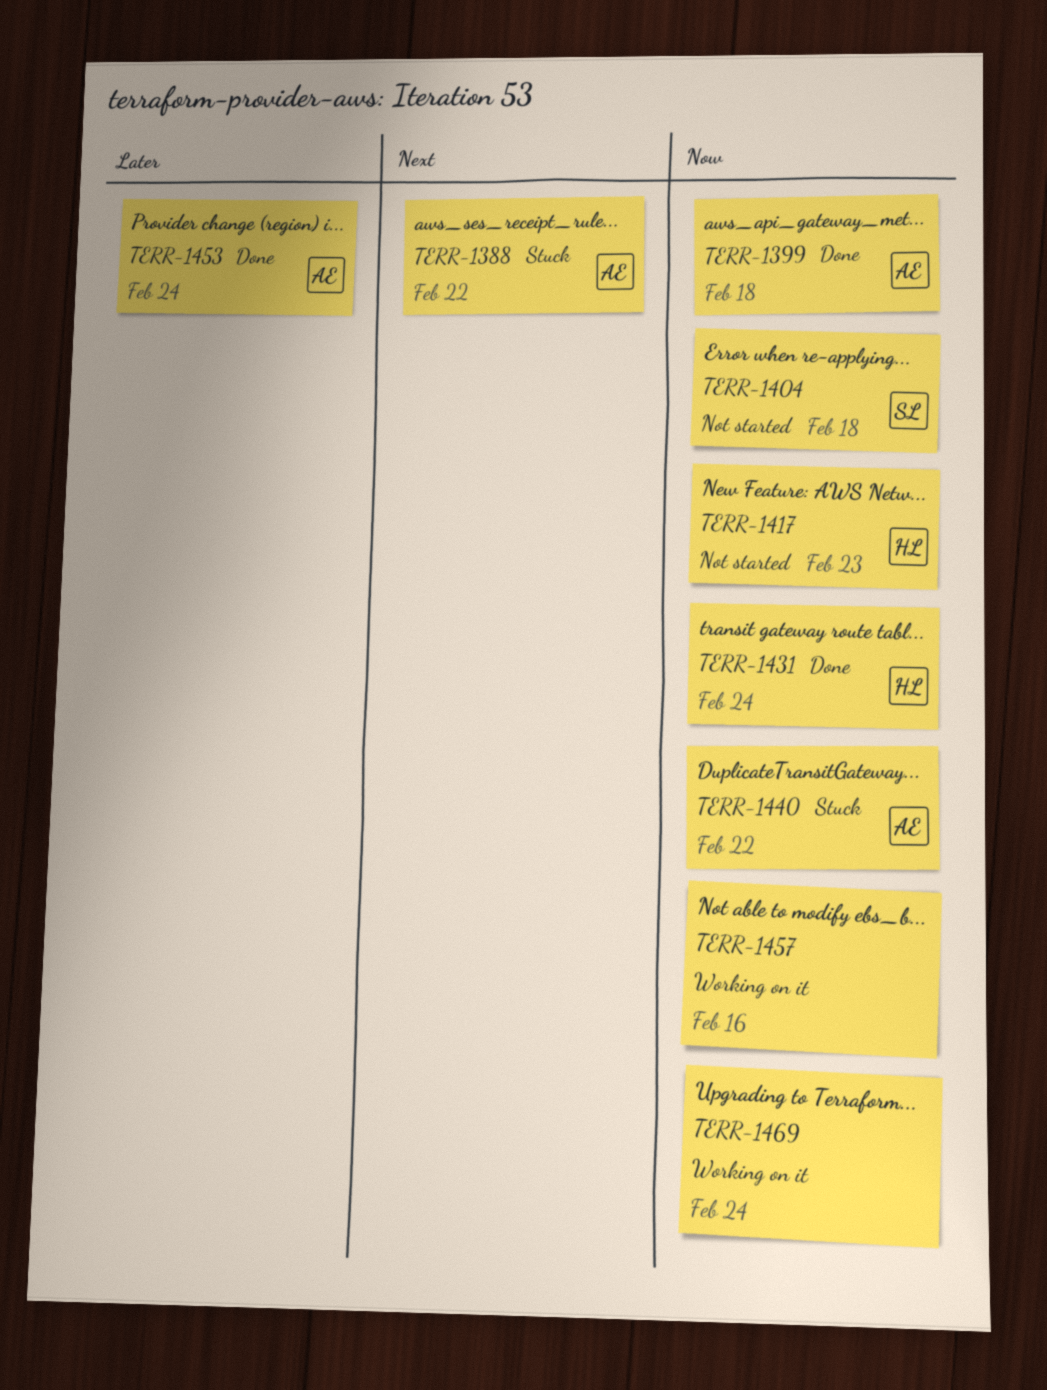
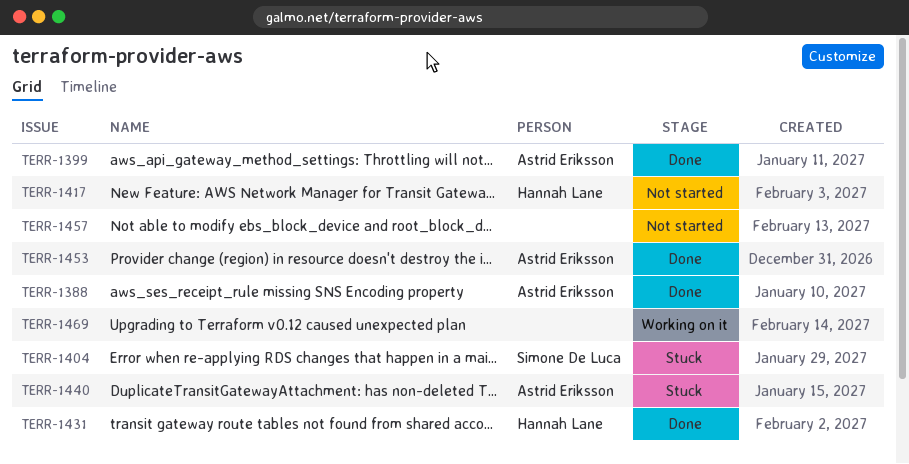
TERR-1388, status: Stuck -> Done
TERR-1404, status: Not started -> Stuck
TERR-1457, status: Working on it -> Not started

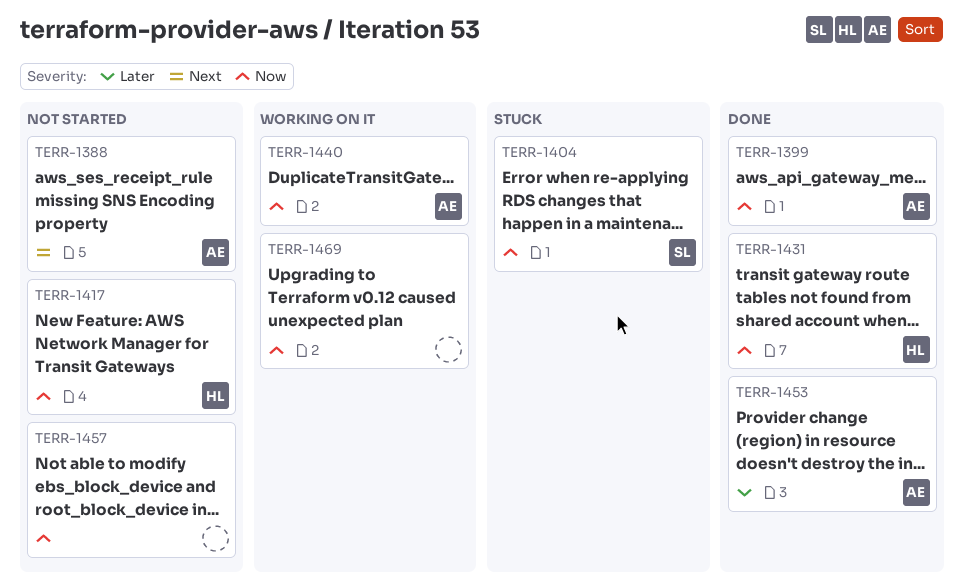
TERR-1388, status: Done -> Not started
TERR-1440, status: Stuck -> Working on it

